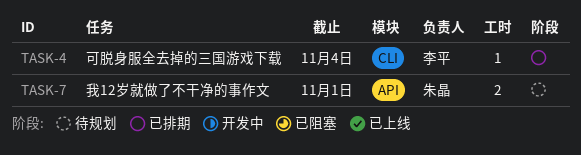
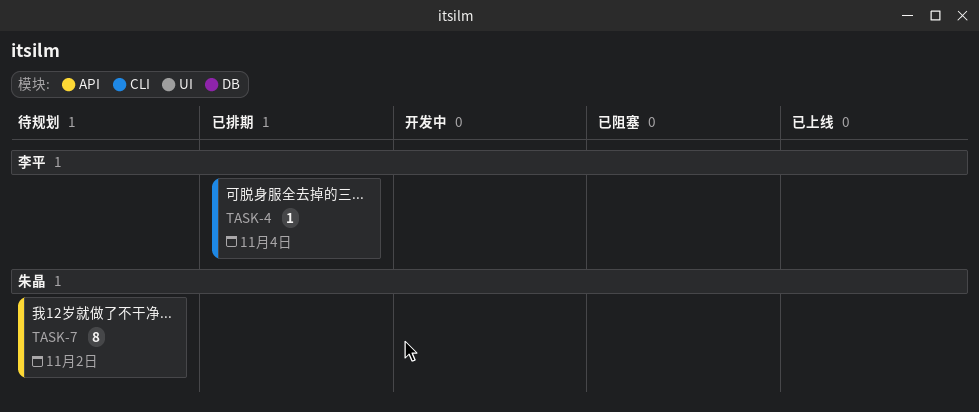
TASK-7, estimate: 2 -> 8
TASK-7, due: Nov 1 -> Nov 2

